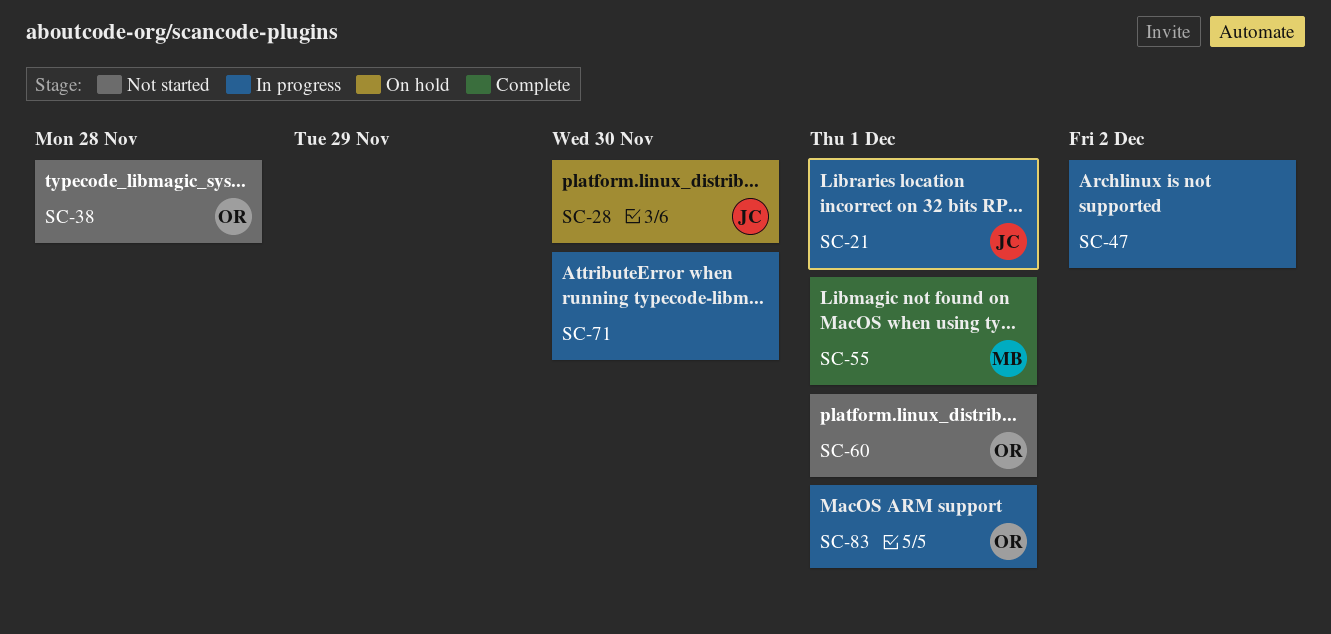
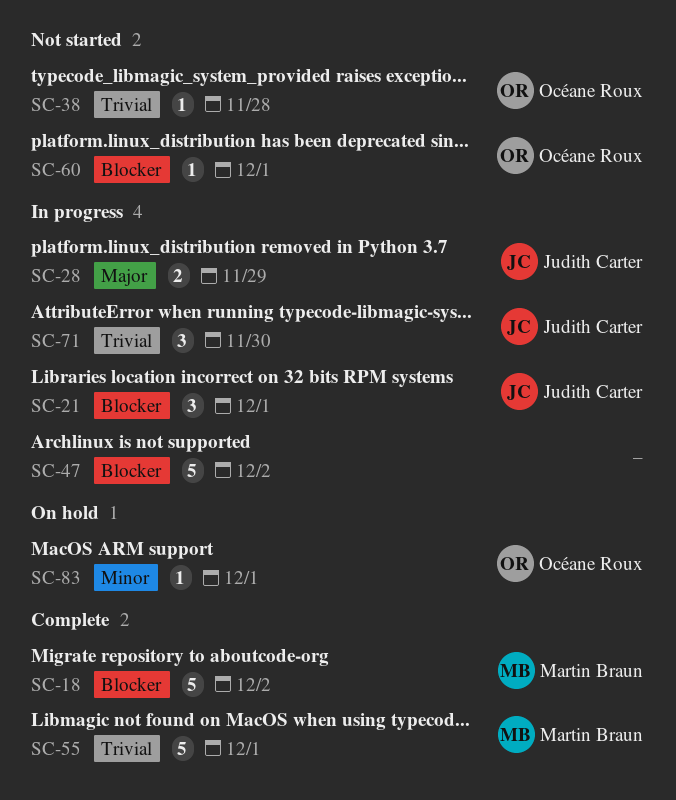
SC-18: none -> present
SC-28, status: On hold -> In progress
SC-28, due: Nov 30 -> Nov 29
SC-71, owner: none -> Judith Carter
SC-83, status: In progress -> On hold

